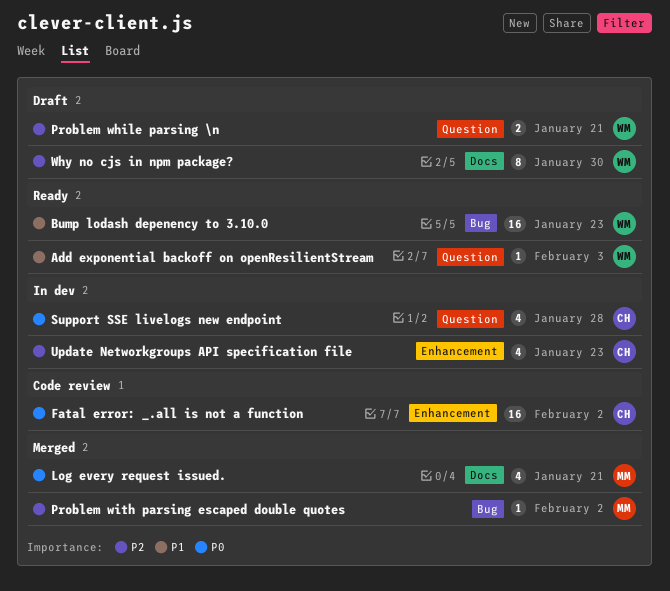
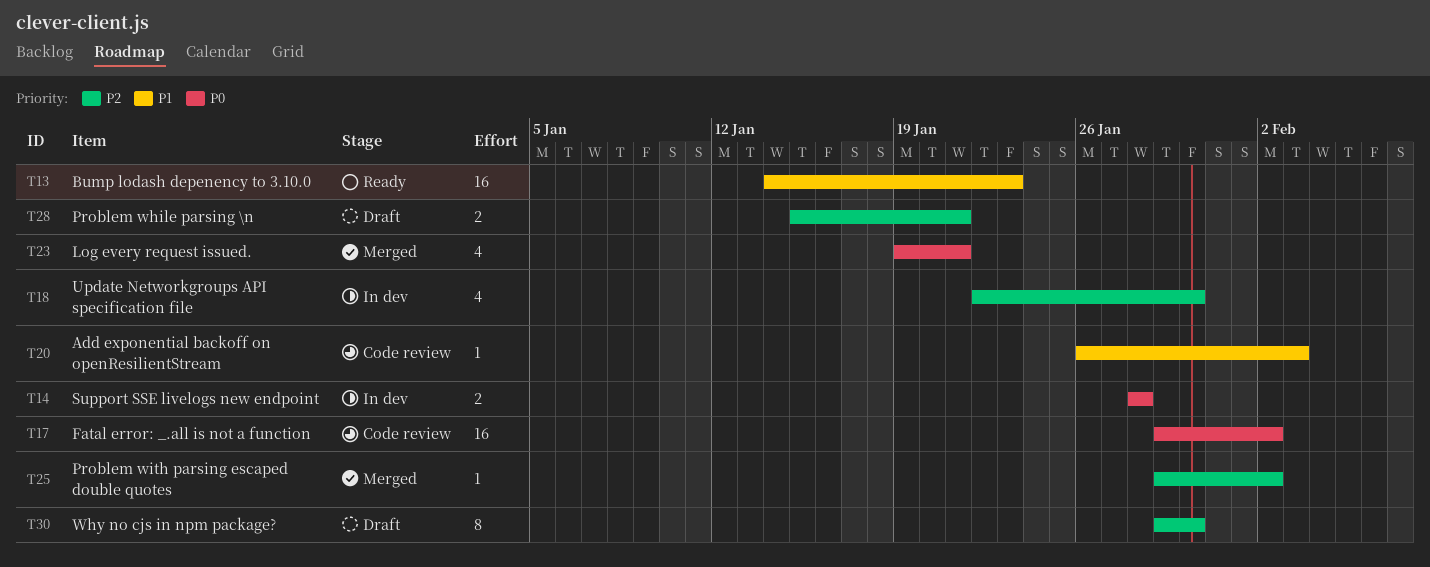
Add exponential backoff on openResilientStream, status: Ready -> Code review
Support SSE livelogs new endpoint, estimate: 4 -> 2
Update Networkgroups API specification file, due: Jan 23 -> Jan 30

